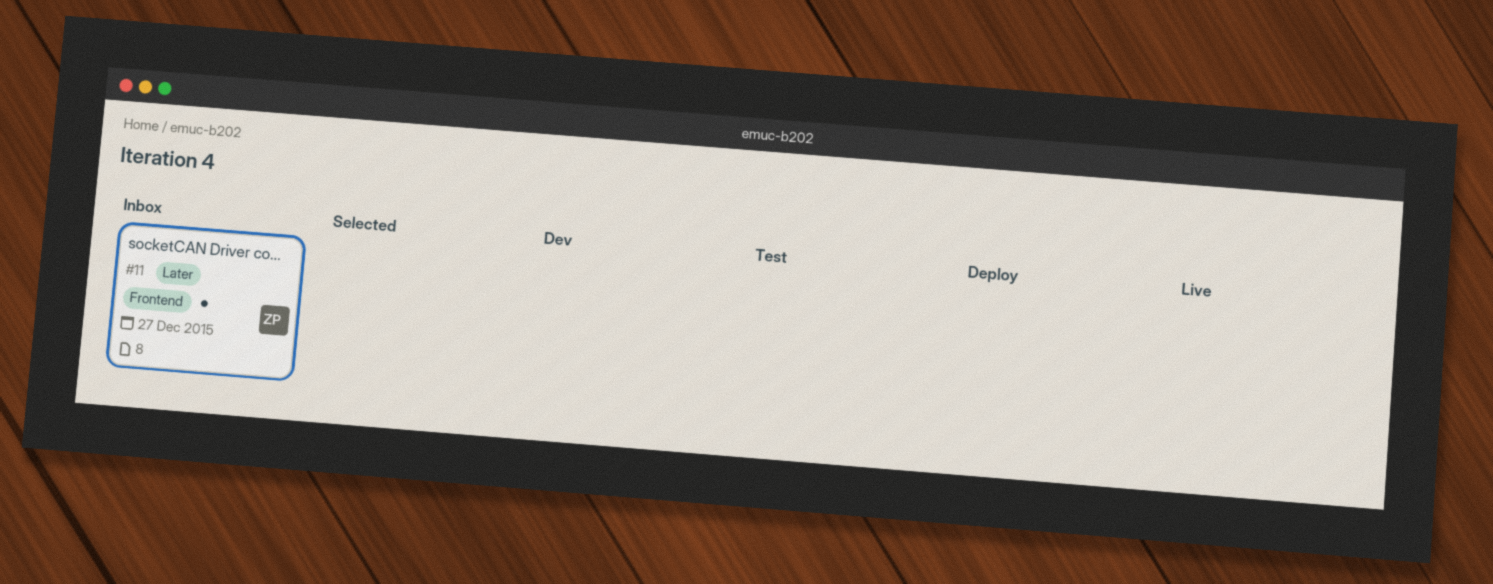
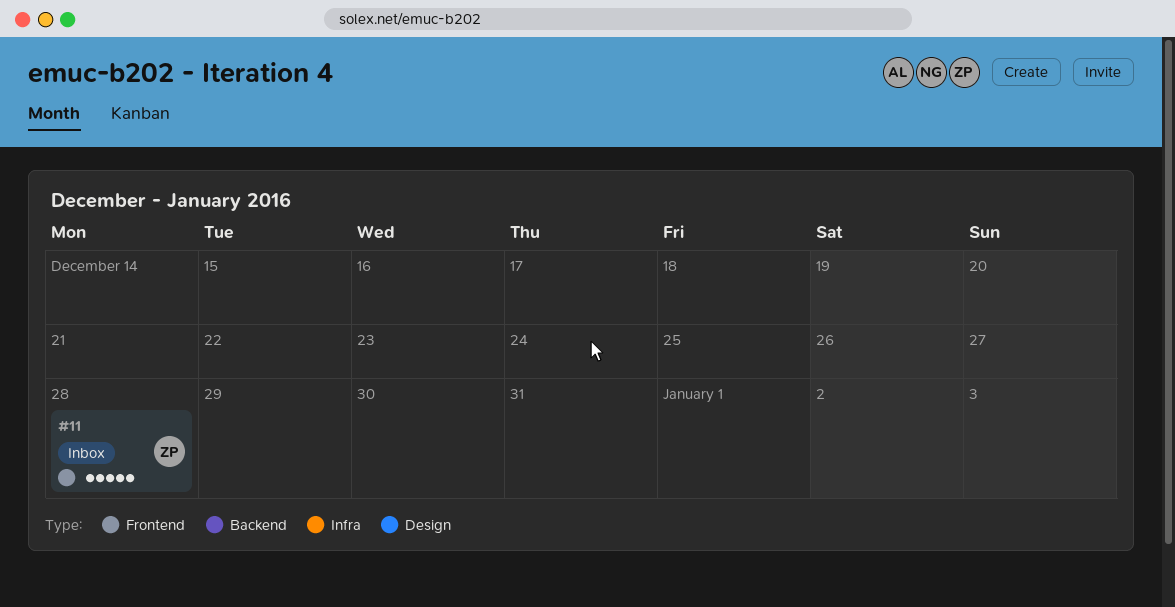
#11, estimate: 1 -> 5
#11, due: Dec 27 -> Dec 28

